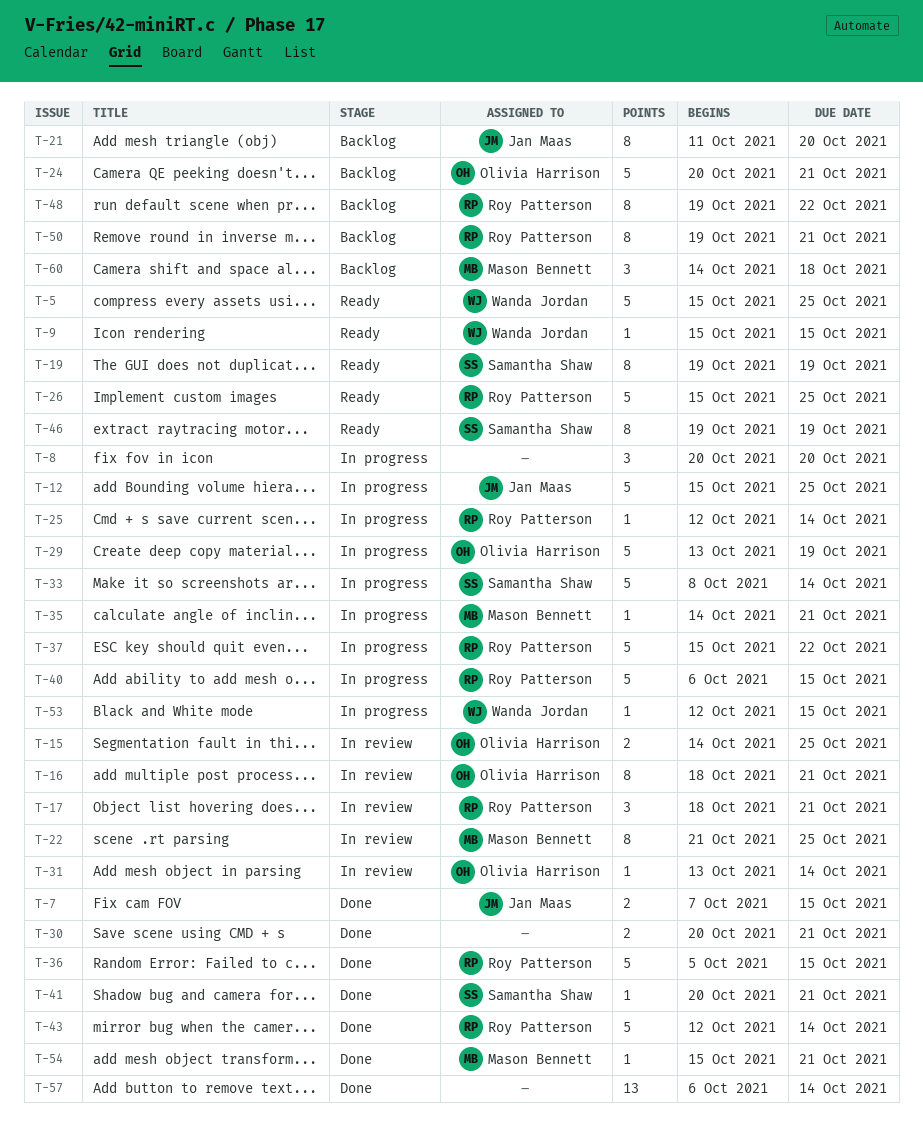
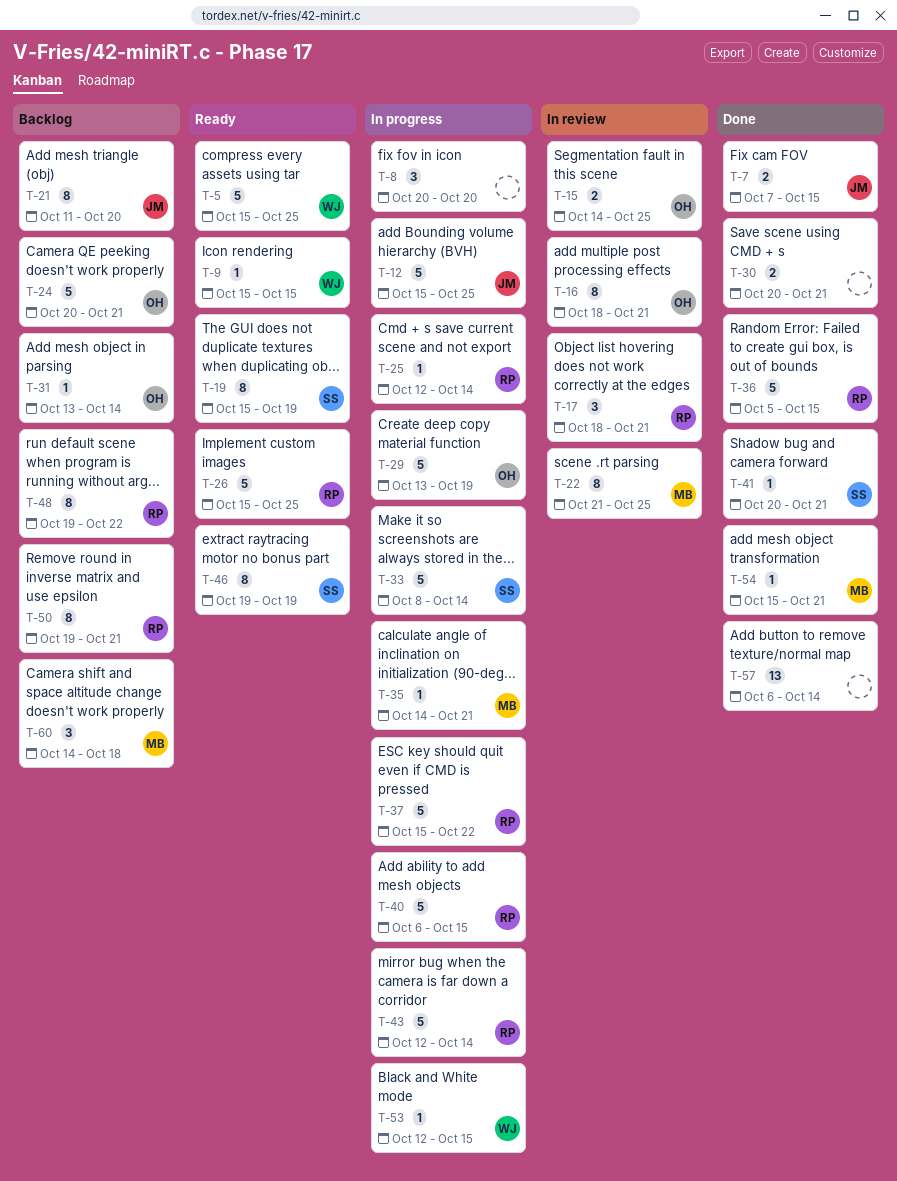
T-19, start: Oct 19 -> Oct 15
T-31, status: In review -> Backlog
T-43, status: Done -> In progress

